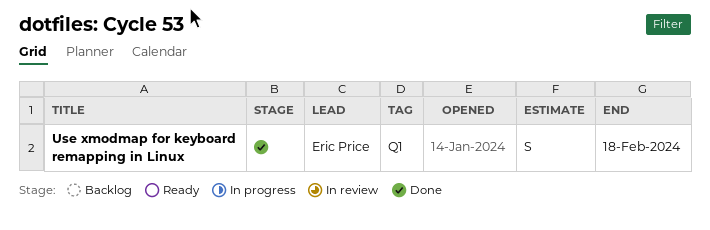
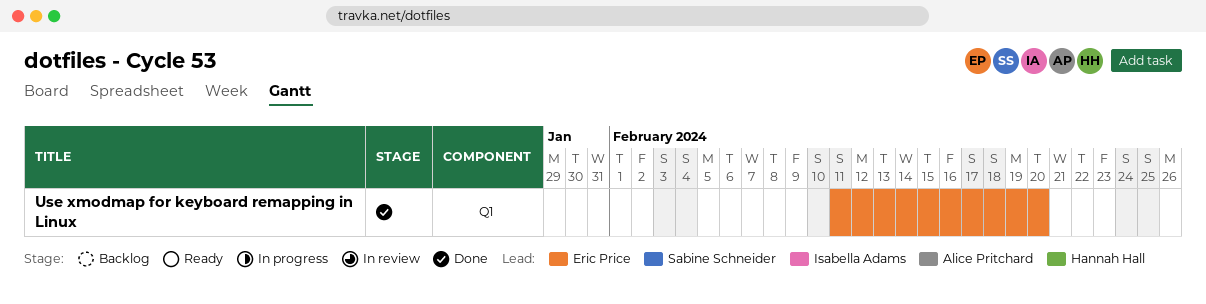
Use xmodmap for keyboard remapping in Linux, due: Feb 18 -> Feb 20

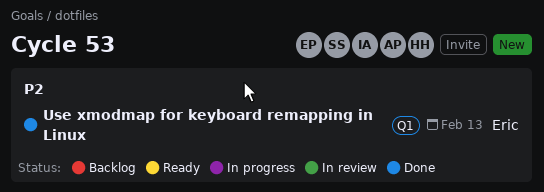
Use xmodmap for keyboard remapping in Linux, due: Feb 20 -> Feb 13

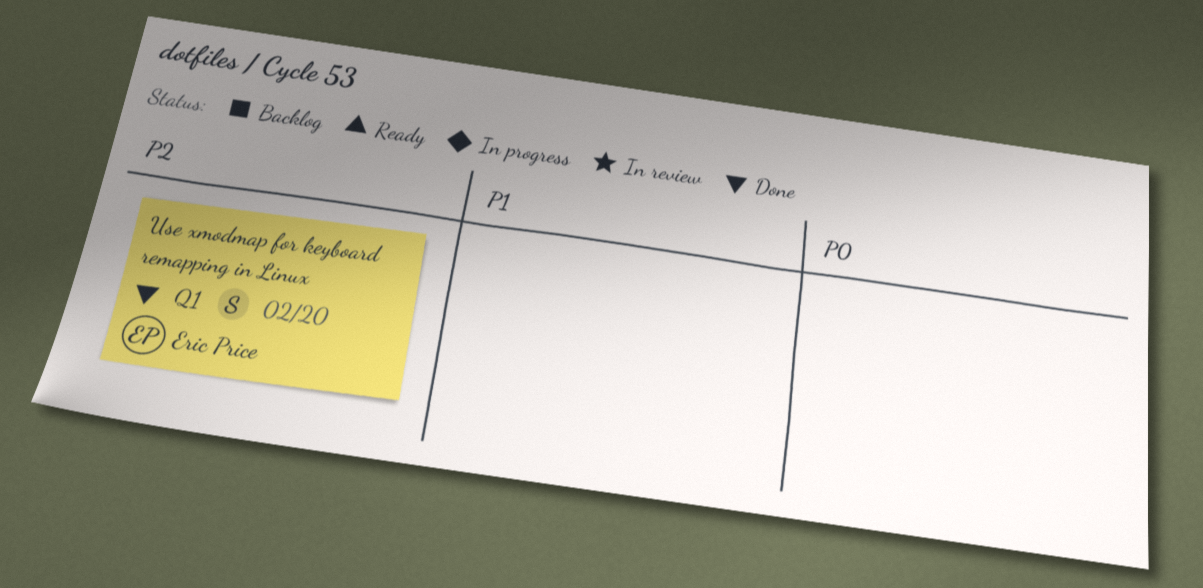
Use xmodmap for keyboard remapping in Linux, due: Feb 13 -> Feb 20

